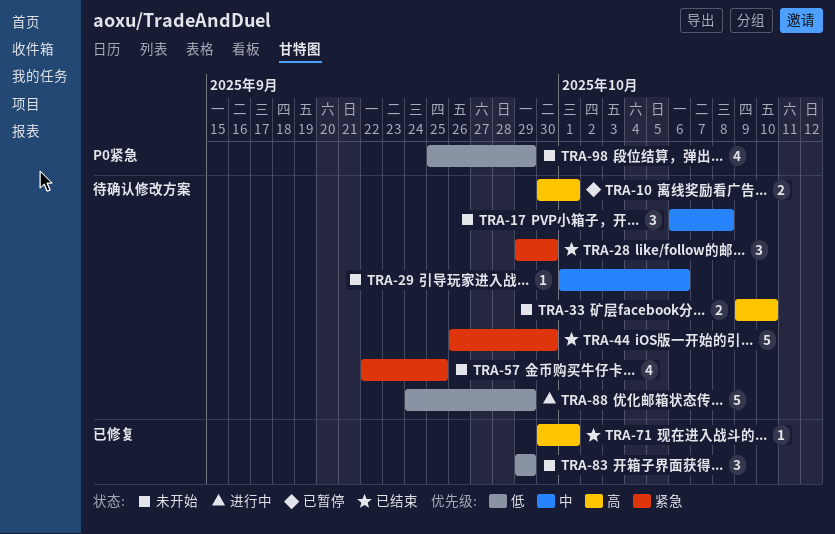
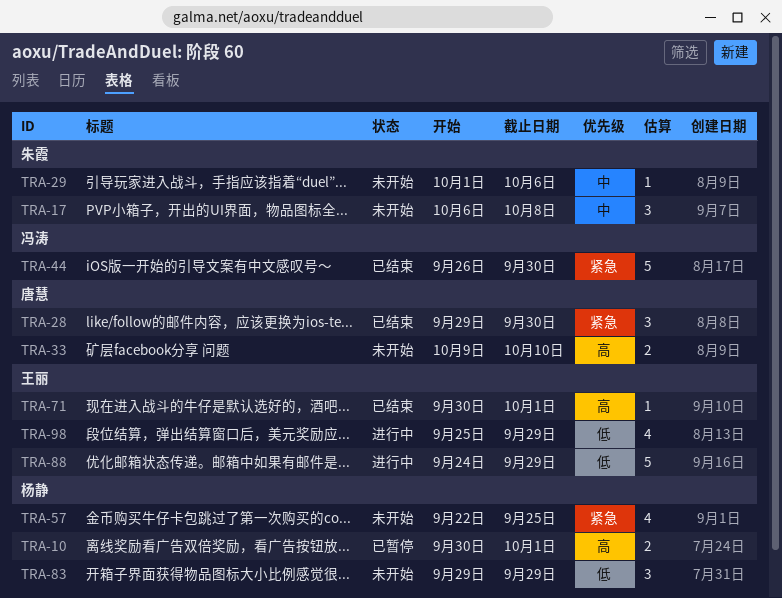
TRA-98, status: 未开始 -> 进行中

